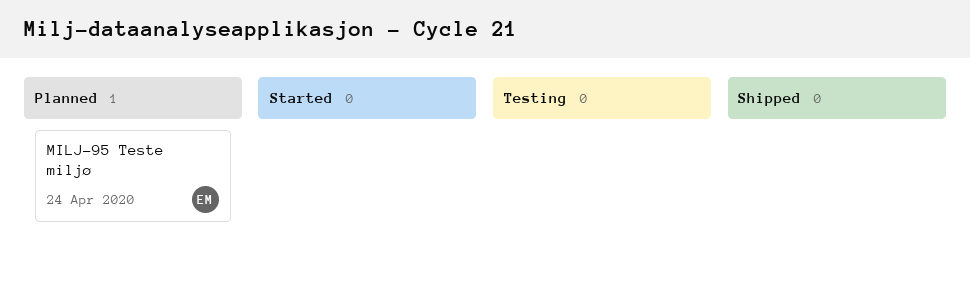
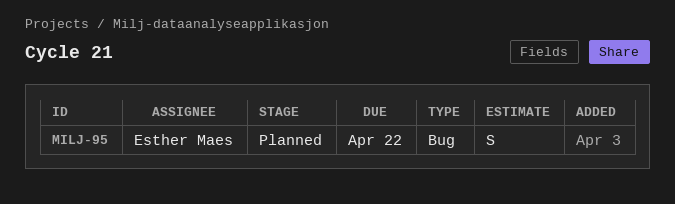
MILJ-95, due: Apr 24 -> Apr 22

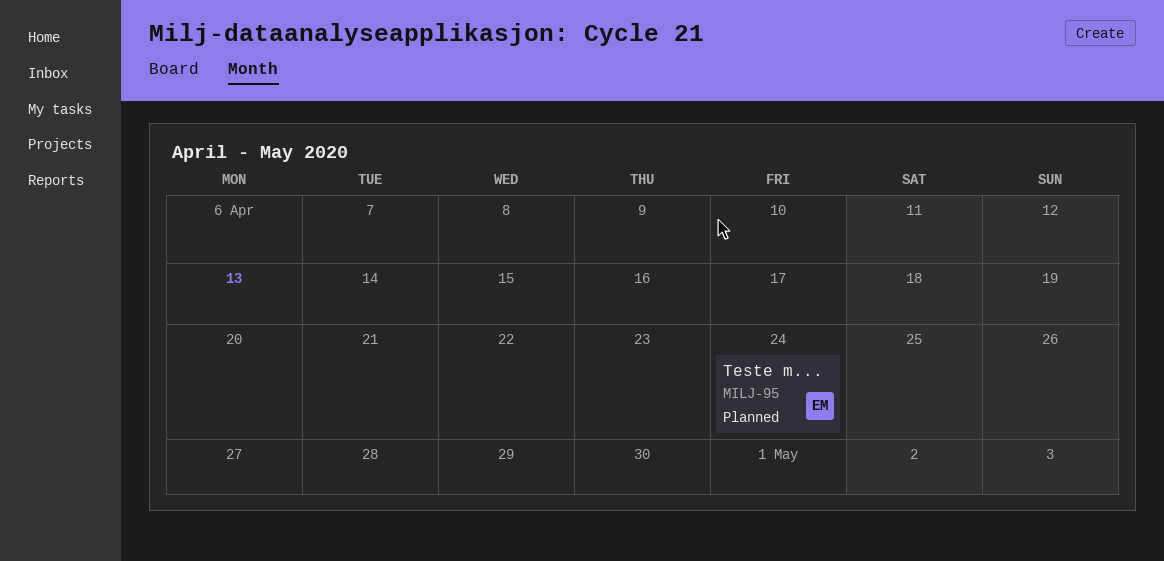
MILJ-95, due: Apr 22 -> Apr 24

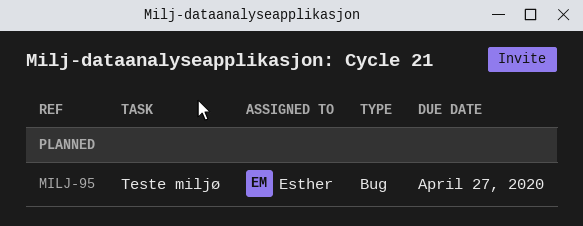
MILJ-95, due: Apr 24 -> Apr 27

